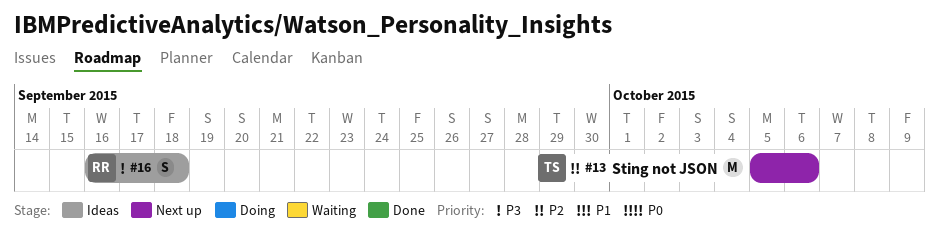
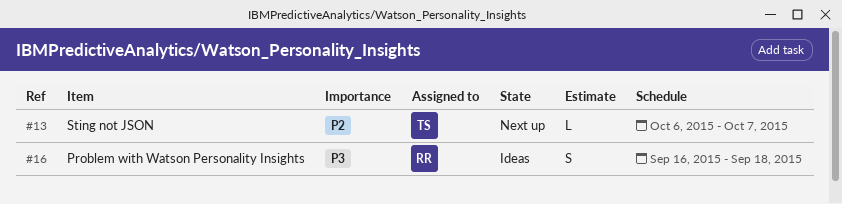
#13, estimate: M -> L
#13, start: Oct 5 -> Oct 6
#13, due: Oct 6 -> Oct 7

